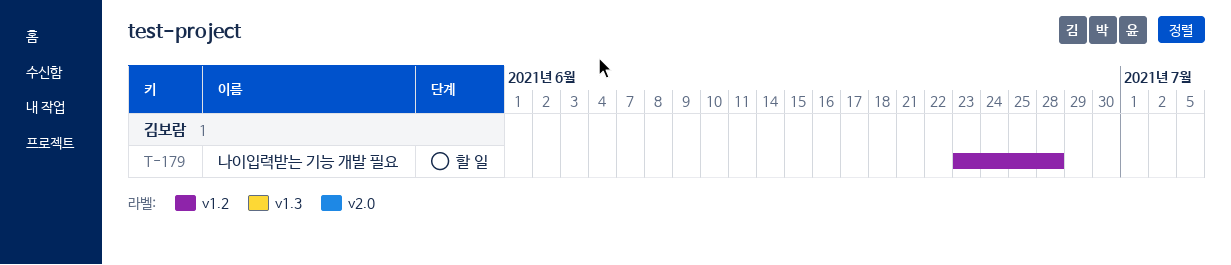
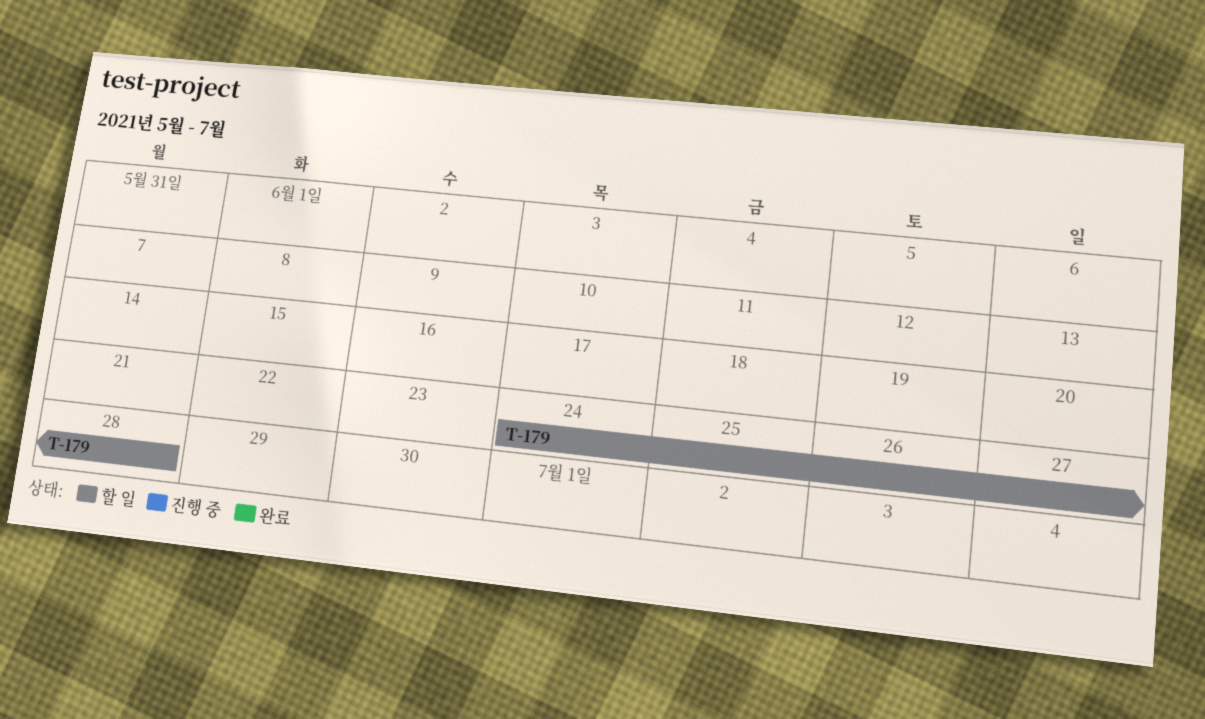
T-179, start: Jun 23 -> Jun 24

